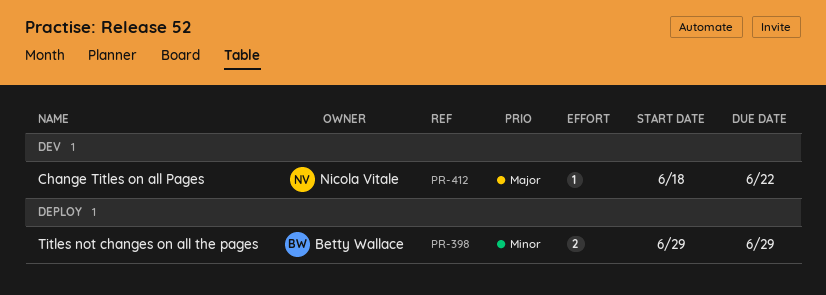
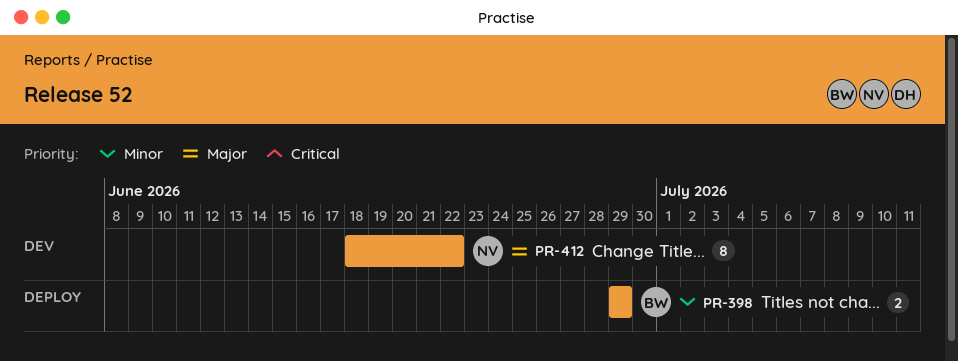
PR-412, estimate: 1 -> 8

